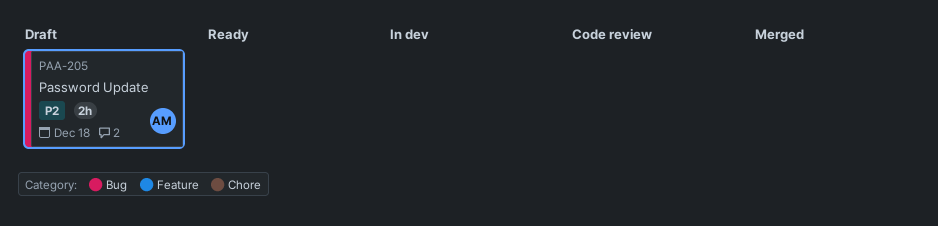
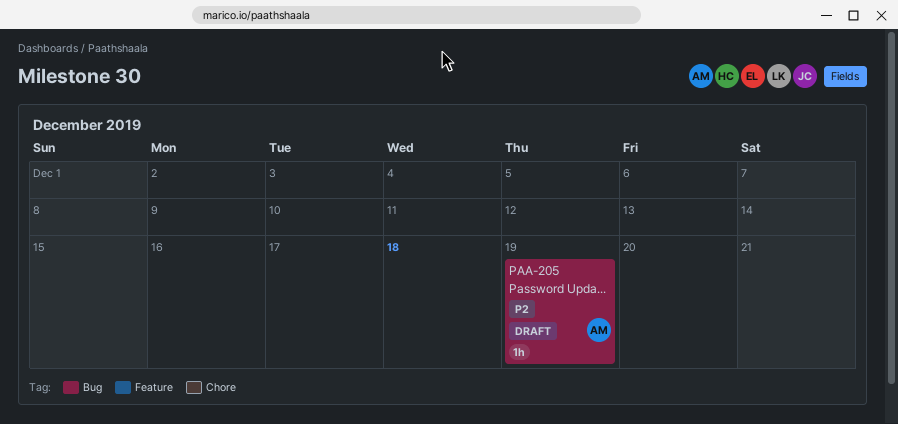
PAA-205, estimate: 2h -> 1h
PAA-205, due: Dec 18 -> Dec 19

